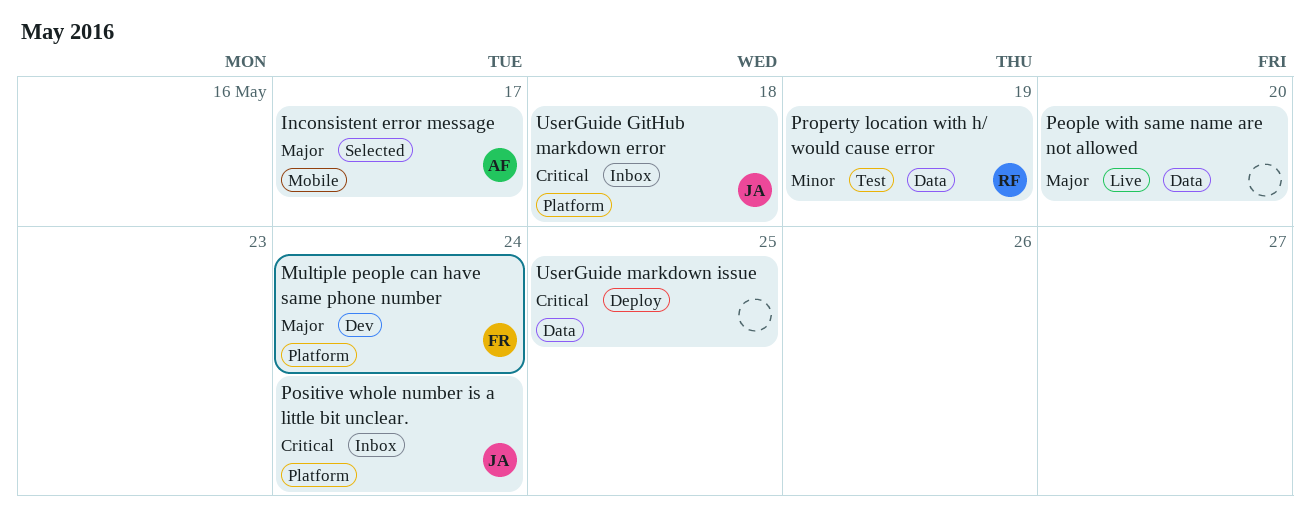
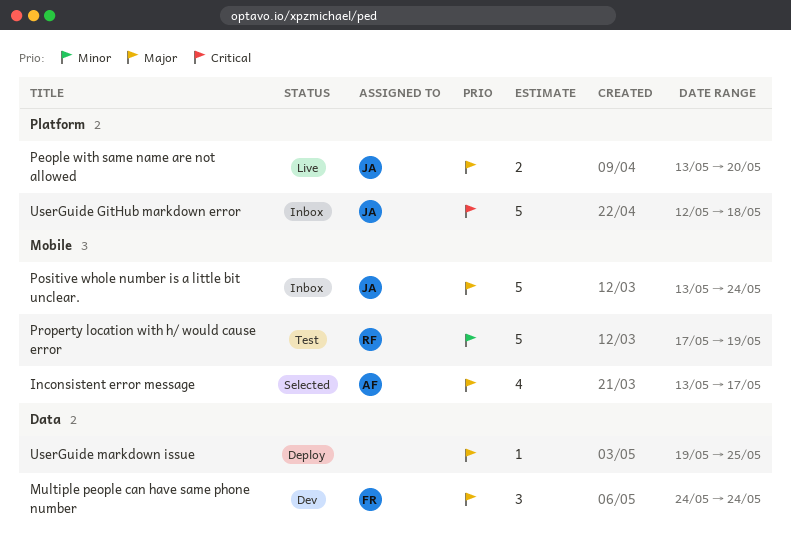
Multiple people can have same phone number, label: Platform -> Data
People with same name are not allowed, owner: none -> JA
People with same name are not allowed, label: Data -> Platform
Positive whole number is a little bit unclear., priority: Critical -> Major
Positive whole number is a little bit unclear., label: Platform -> Mobile
Property location with h/ would cause error, label: Data -> Mobile
UserGuide markdown issue, priority: Critical -> Major

